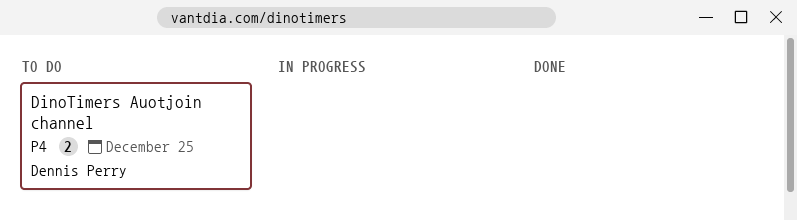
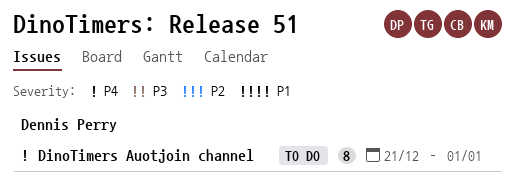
DinoTimers Auotjoin channel, estimate: 2 -> 8
DinoTimers Auotjoin channel, due: Dec 25 -> Jan 1

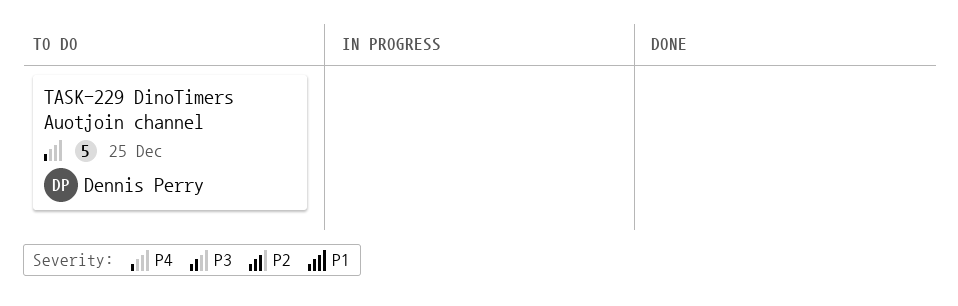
DinoTimers Auotjoin channel, estimate: 8 -> 5
DinoTimers Auotjoin channel, due: Jan 1 -> Dec 25

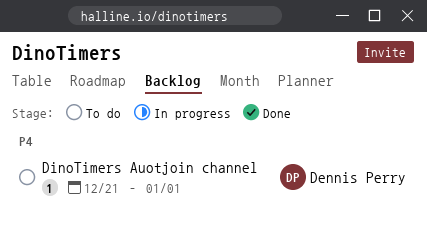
DinoTimers Auotjoin channel, estimate: 5 -> 1
DinoTimers Auotjoin channel, due: Dec 25 -> Jan 1

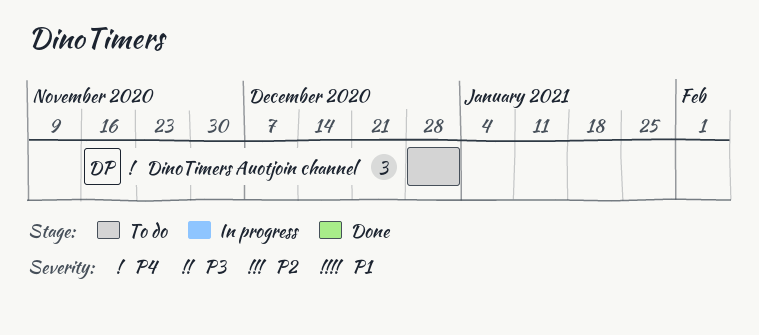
DinoTimers Auotjoin channel, estimate: 1 -> 3
DinoTimers Auotjoin channel, start: Dec 21 -> Dec 28

